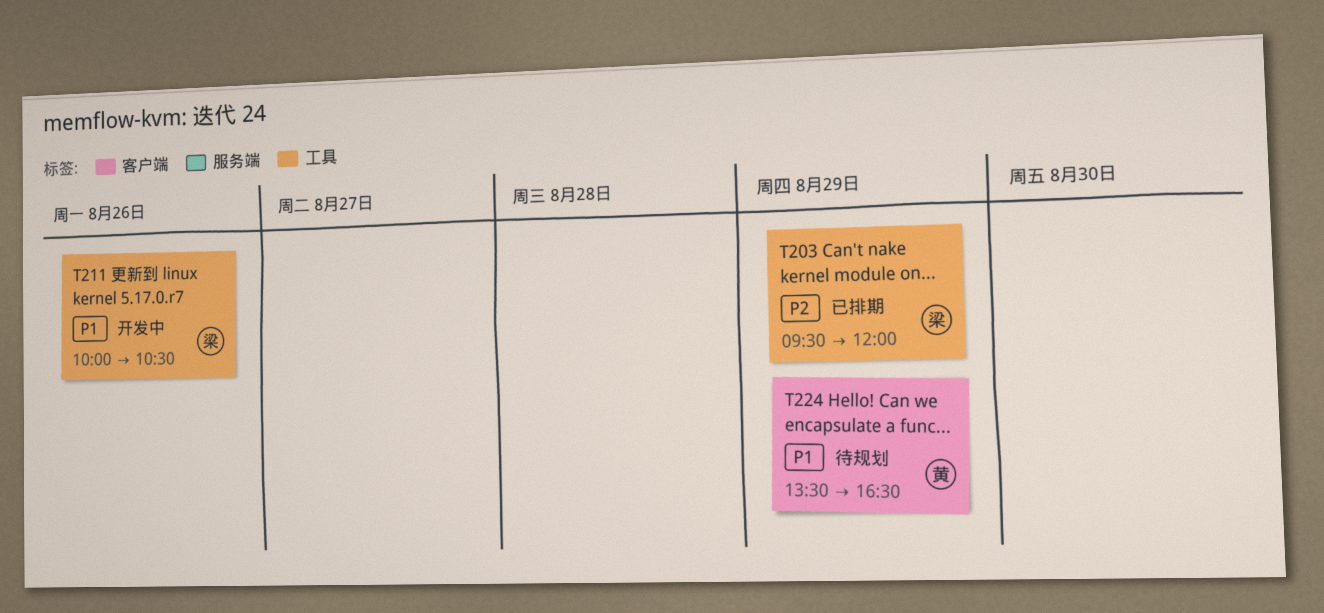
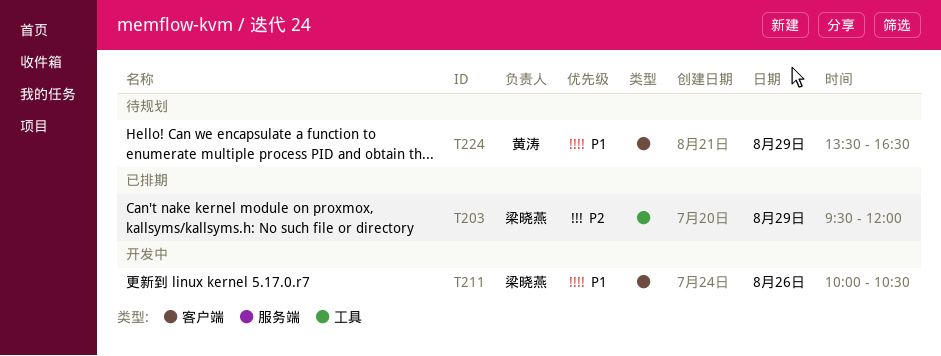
T211, label: 工具 -> 客户端

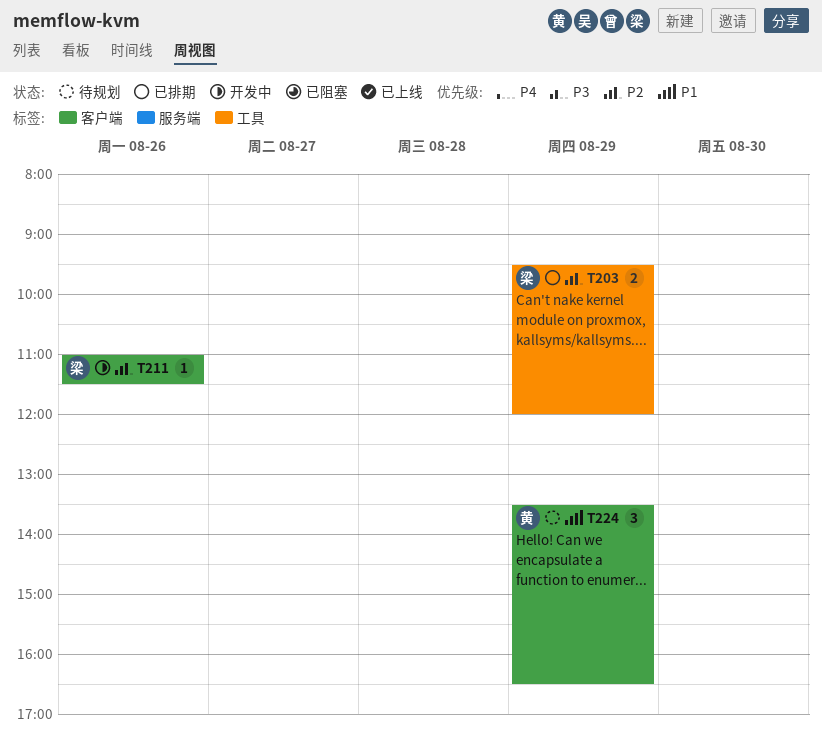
T211, priority: P1 -> P2
T211, begins: 10:00 -> 11:00
T211, ends: 10:30 -> 11:30

